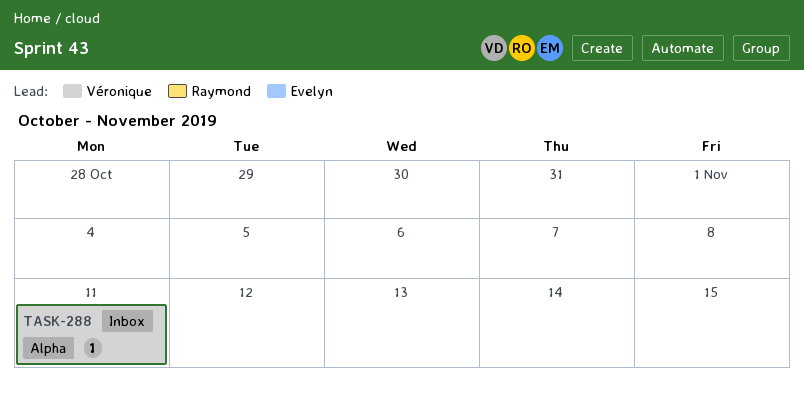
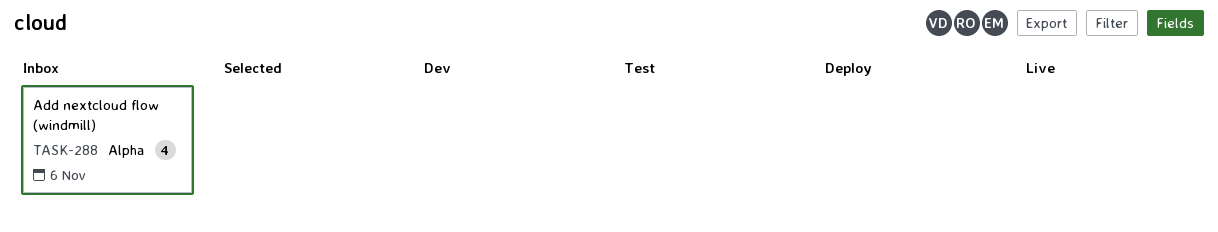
TASK-288, estimate: 1 -> 4
TASK-288, due: Nov 11 -> Nov 6

